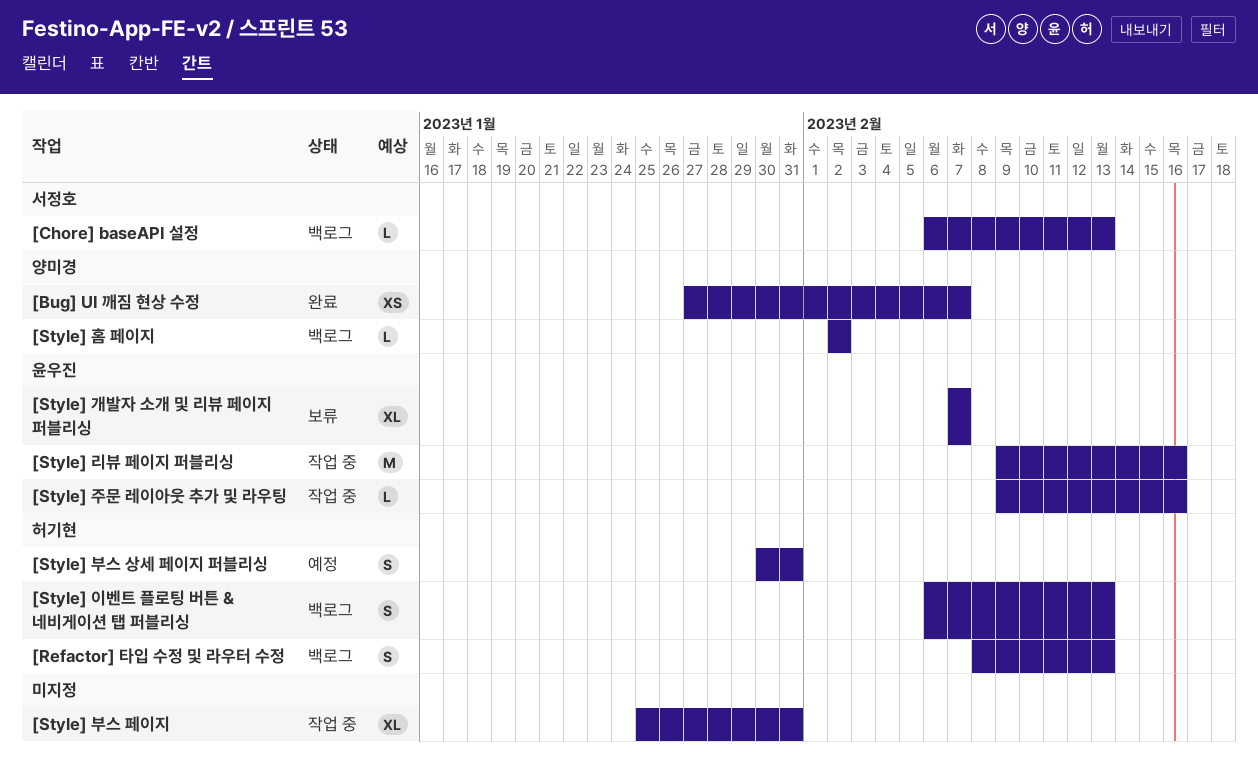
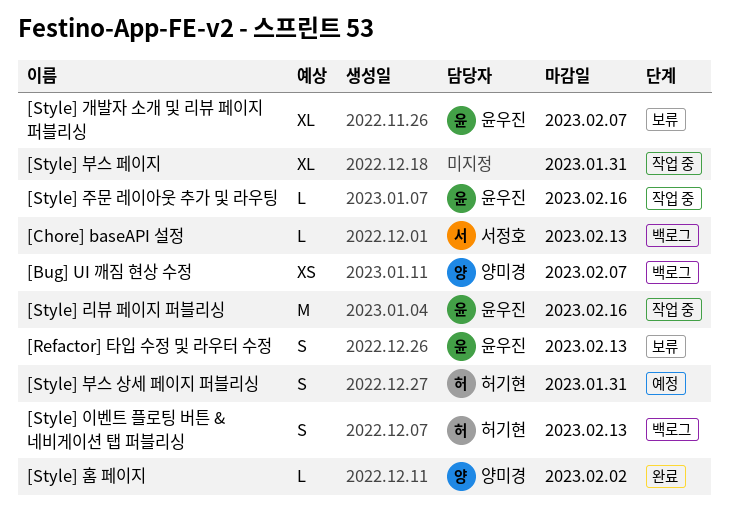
[Bug] UI 깨짐 현상 수정, status: 완료 -> 백로그
[Refactor] 타입 수정 및 라우터 수정, status: 백로그 -> 보류
[Refactor] 타입 수정 및 라우터 수정, owner: 허기현 -> 윤우진
[Style] 홈 페이지, status: 백로그 -> 완료

